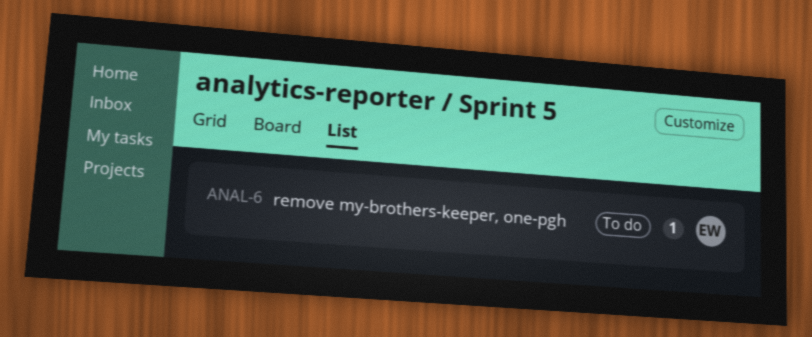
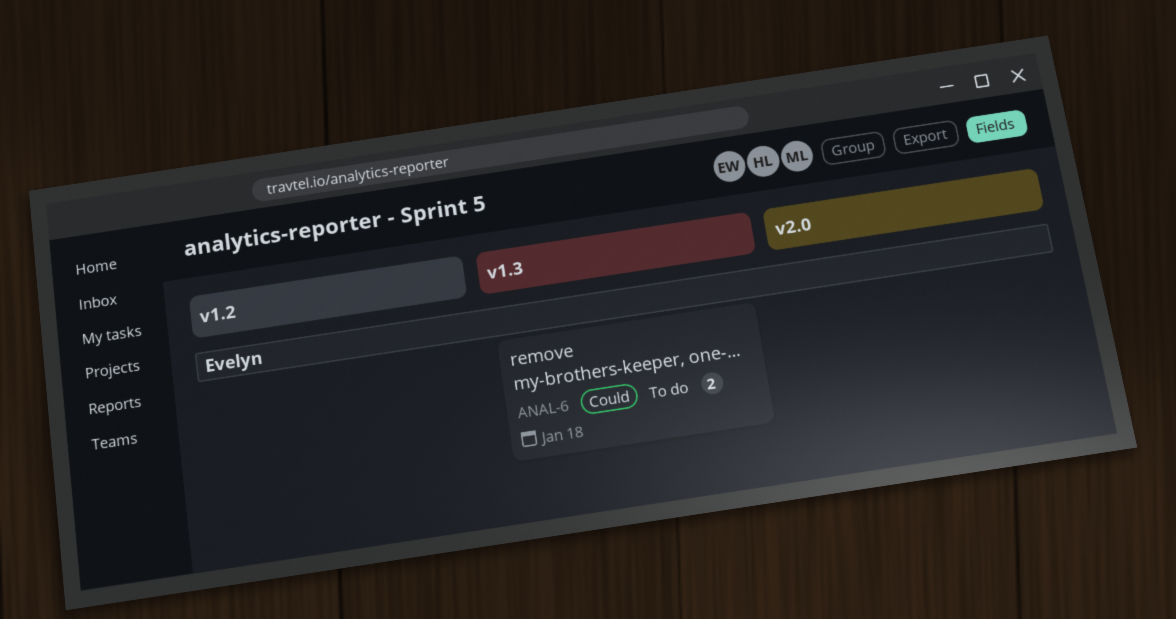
ANAL-6, estimate: 1 -> 2

